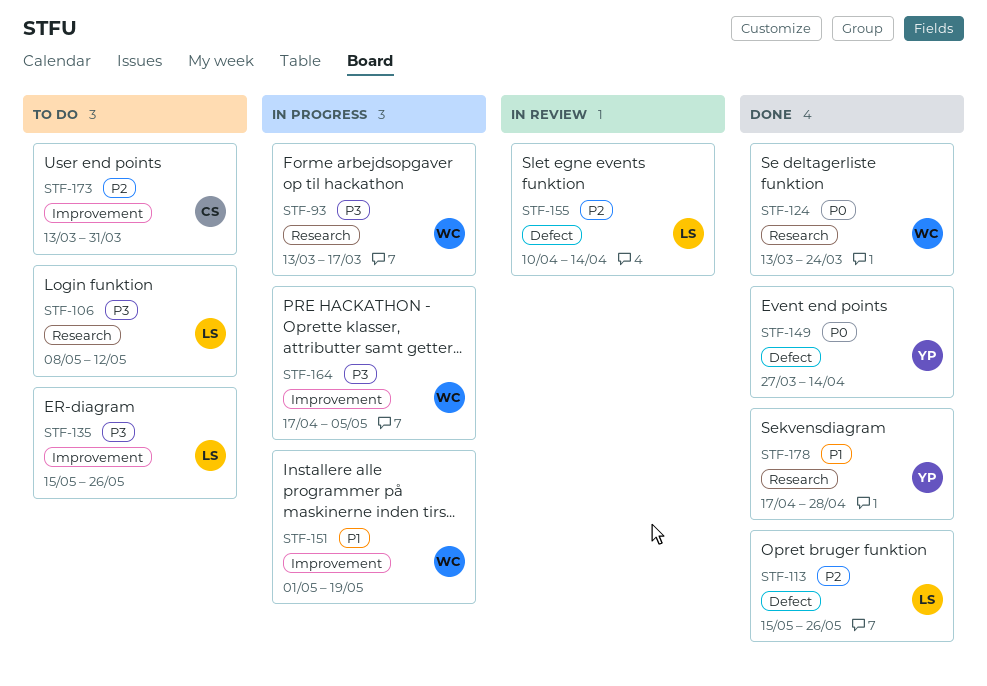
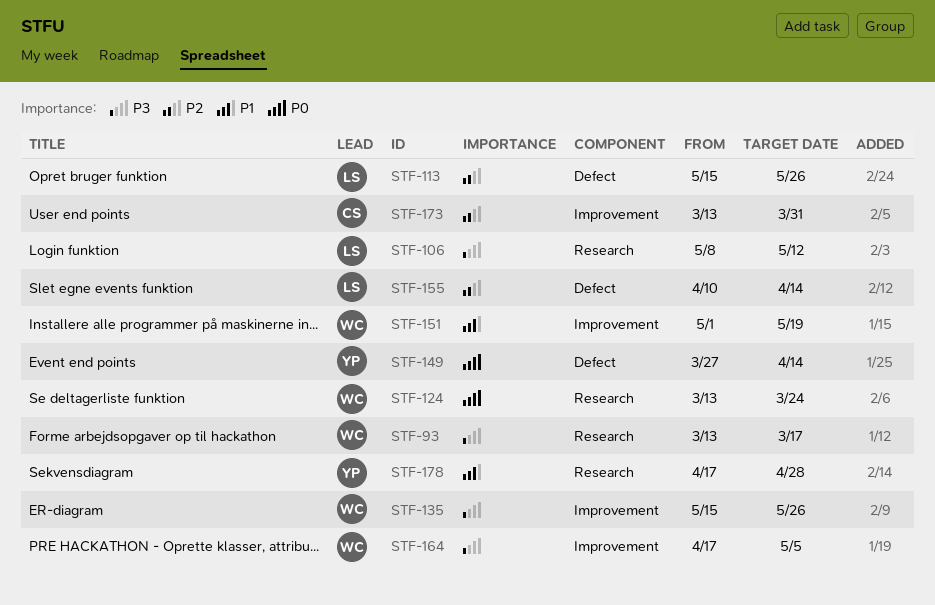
STF-135, owner: LS -> WC

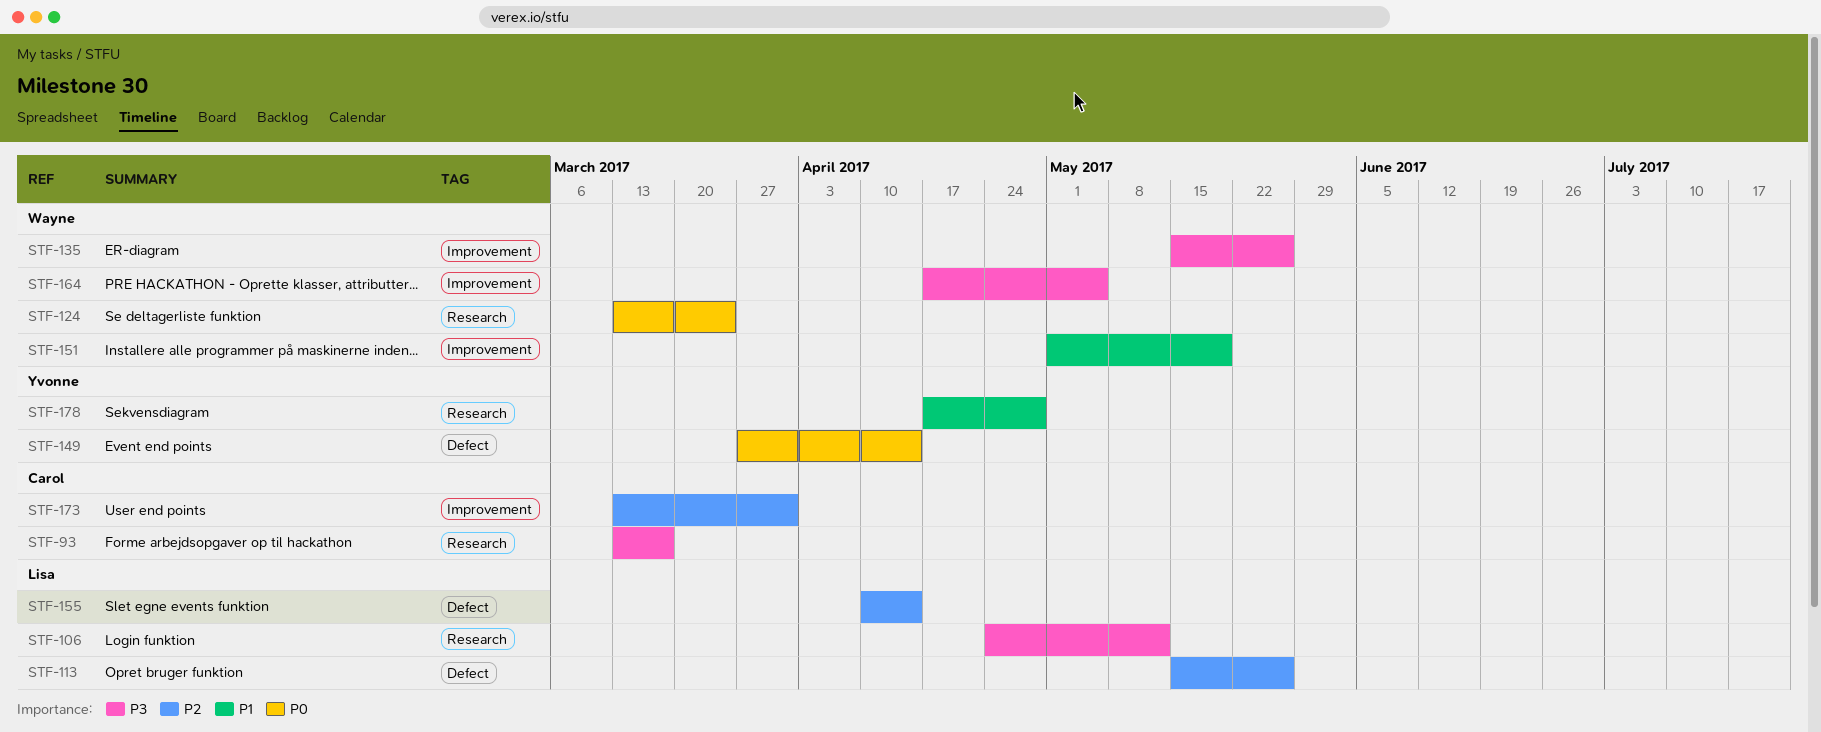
STF-93, owner: Wayne -> Carol
STF-106, start: May 8 -> Apr 24

